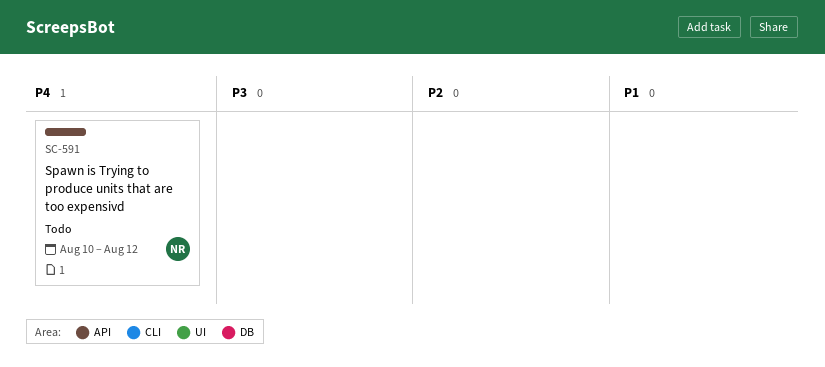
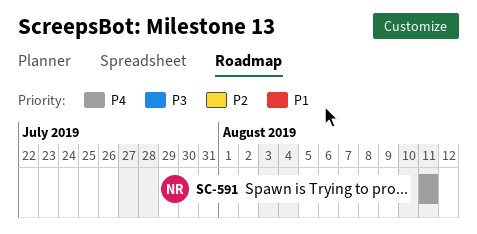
SC-591, start: Aug 10 -> Aug 11
SC-591, due: Aug 12 -> Aug 11

